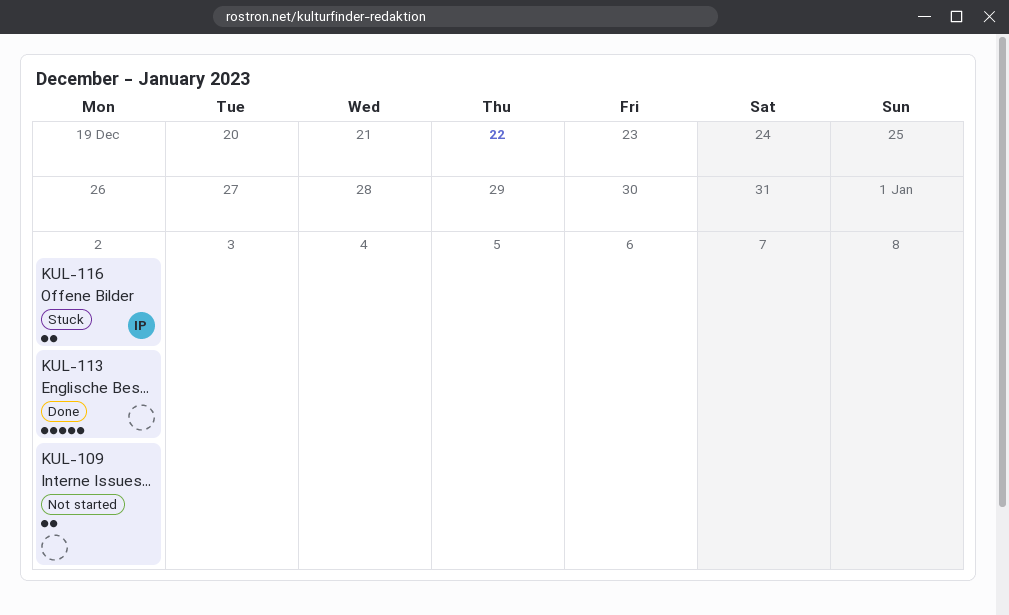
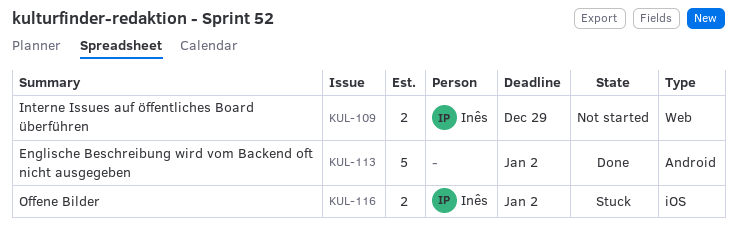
KUL-109, owner: none -> Inês
KUL-109, due: Jan 2 -> Dec 29

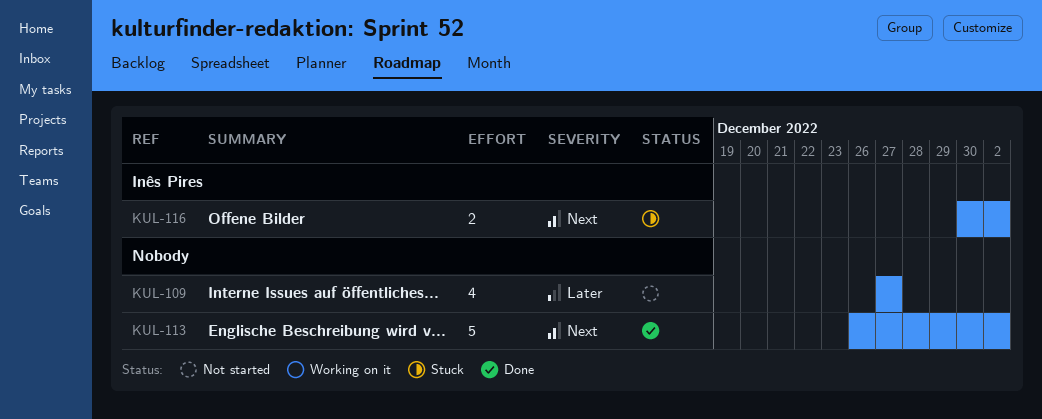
KUL-109, owner: Inês Pires -> none
KUL-109, estimate: 2 -> 4
KUL-109, due: Dec 29 -> Dec 27

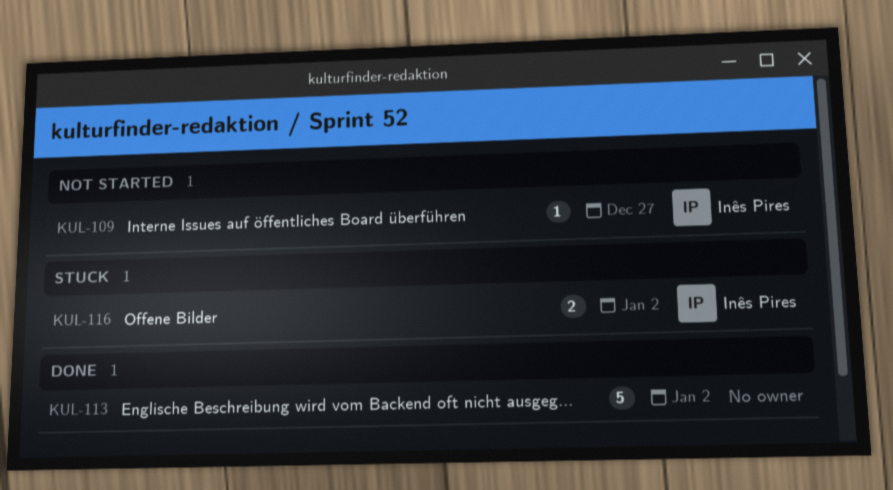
KUL-109, owner: none -> Inês Pires
KUL-109, estimate: 4 -> 1

